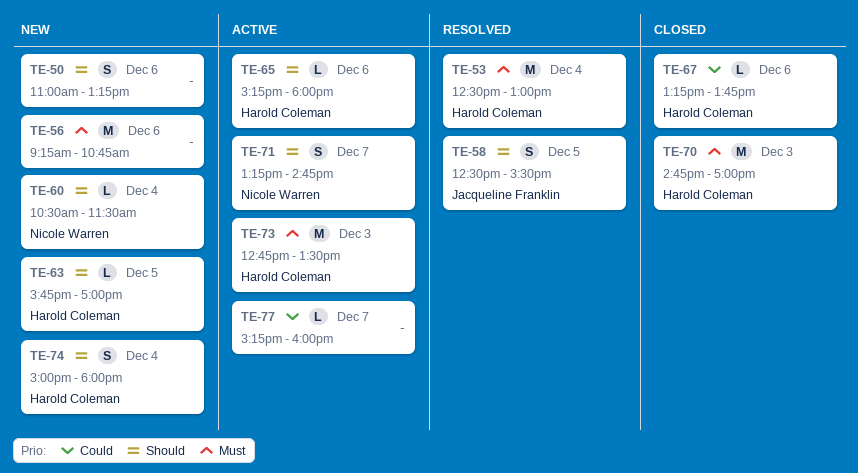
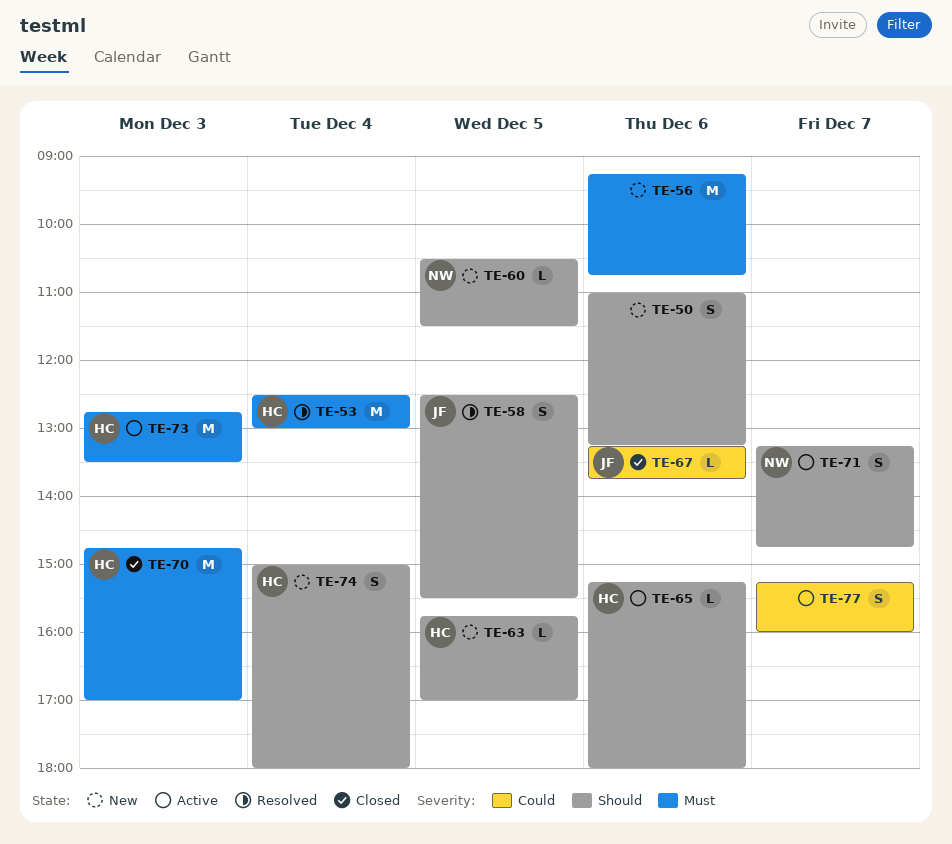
TE-60, day: Dec 4 -> Dec 5
TE-67, owner: Harold Coleman -> Jacqueline Franklin
TE-77, estimate: L -> S

